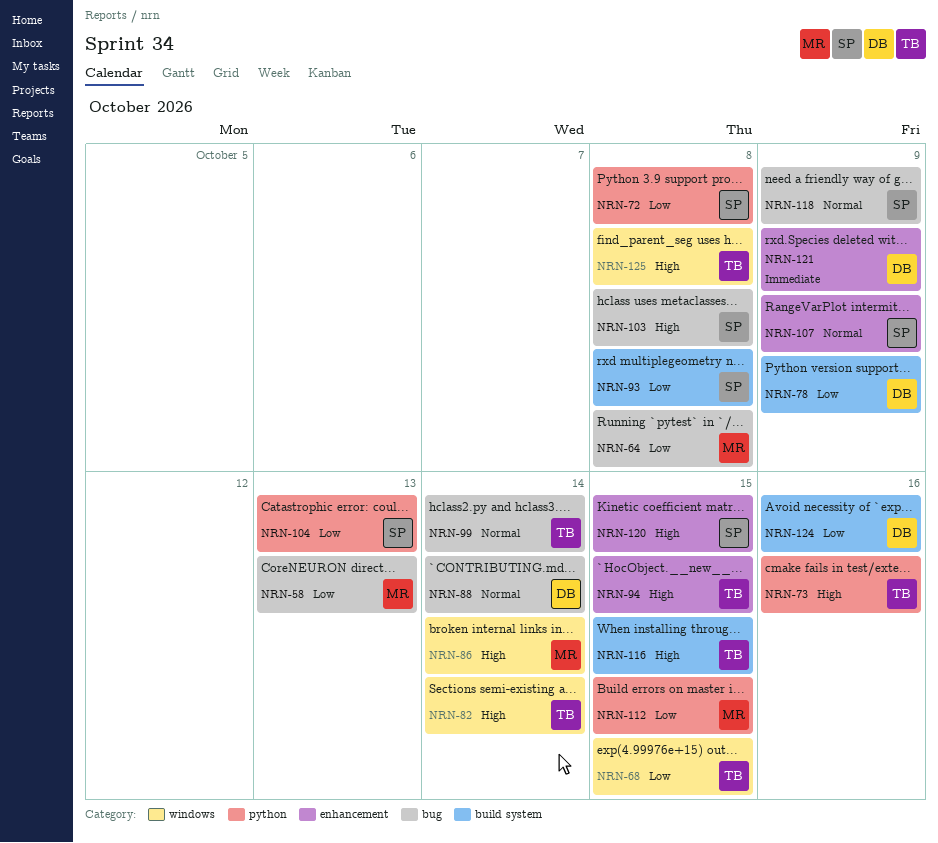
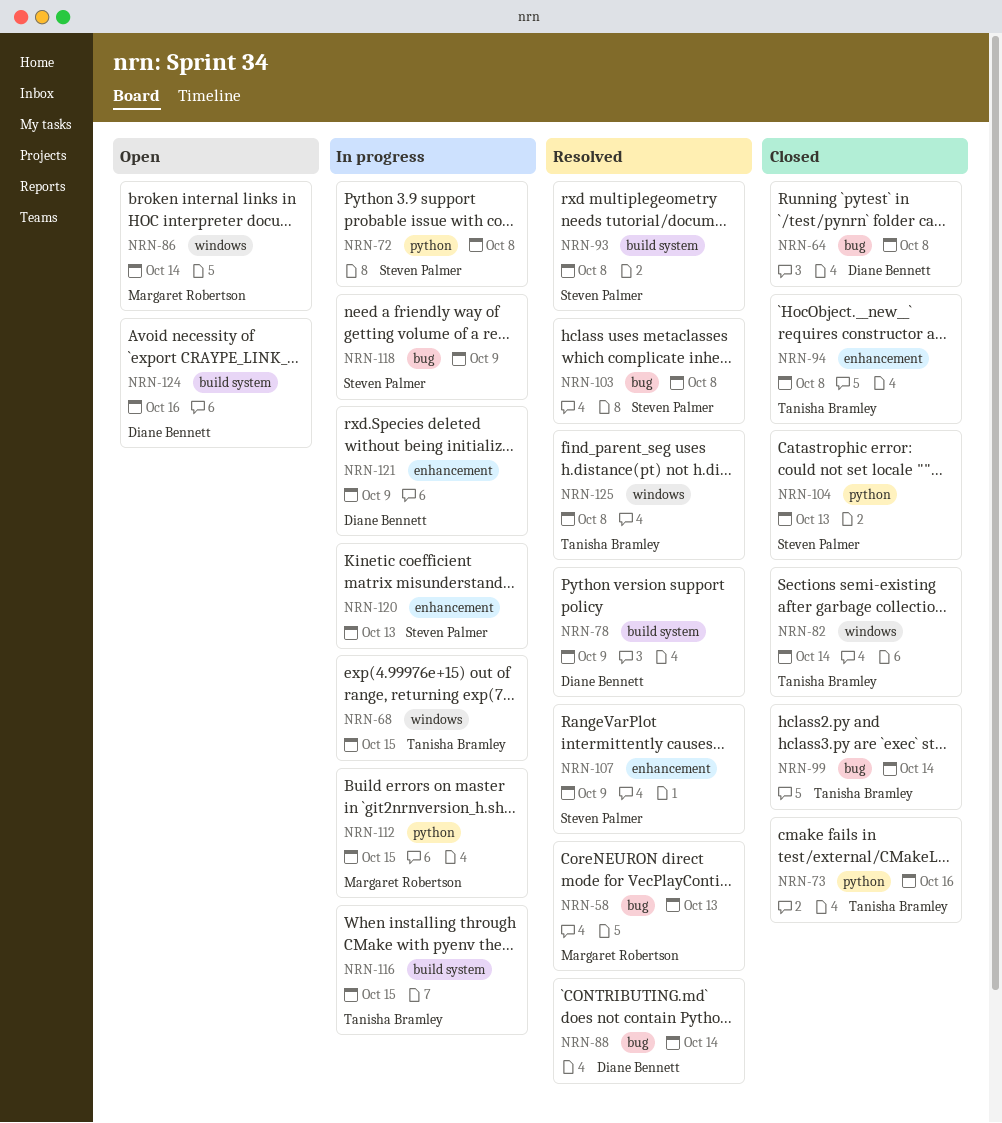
NRN-64, owner: Margaret Robertson -> Diane Bennett
NRN-94, due: Oct 15 -> Oct 8
NRN-120, due: Oct 15 -> Oct 13

